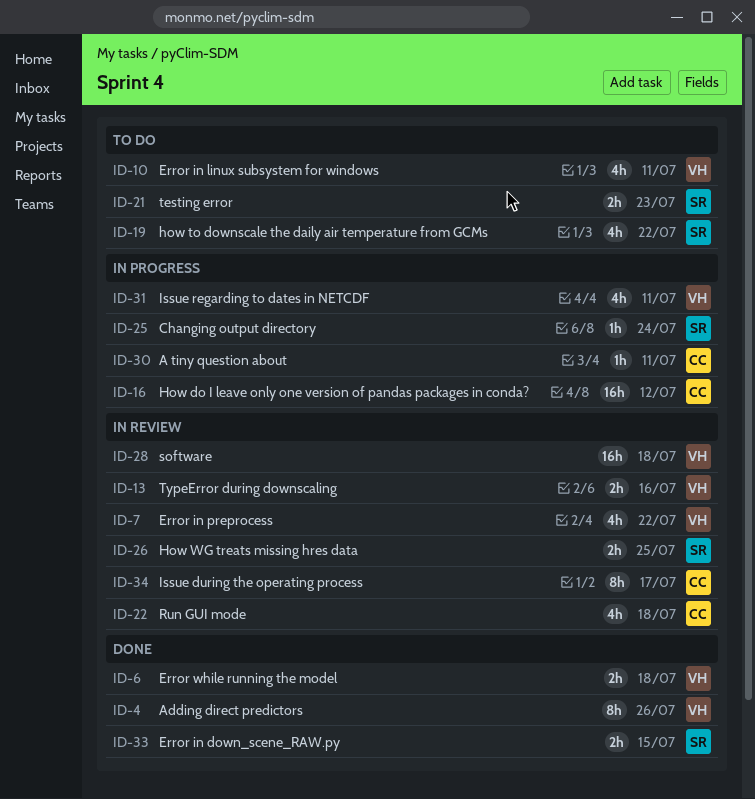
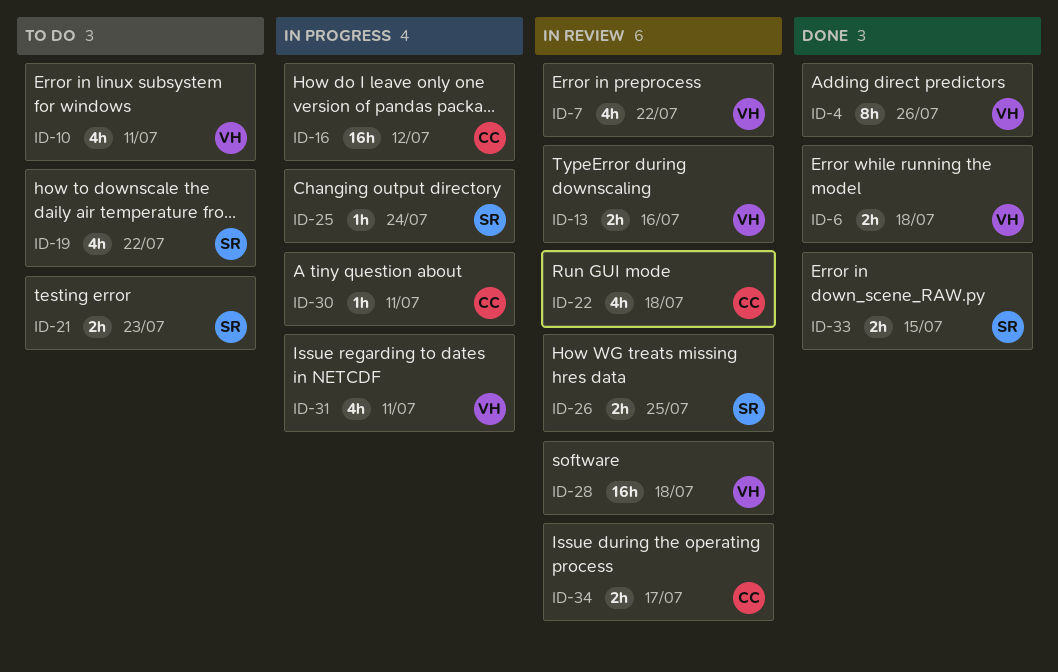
ID-34, estimate: 8h -> 2h

